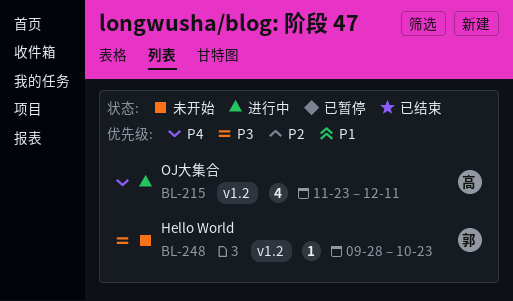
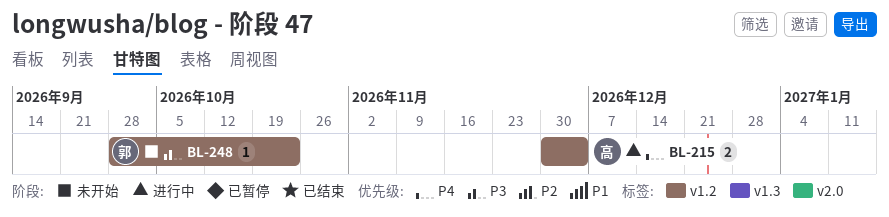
BL-215, estimate: 4 -> 2
BL-215, start: Nov 23 -> Nov 30
BL-215, due: Dec 11 -> Dec 4

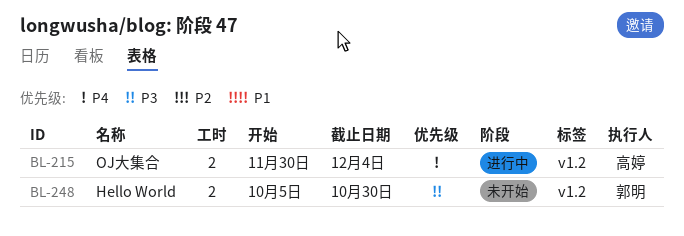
BL-248, estimate: 1 -> 2
BL-248, start: Sep 28 -> Oct 5
BL-248, due: Oct 23 -> Oct 30

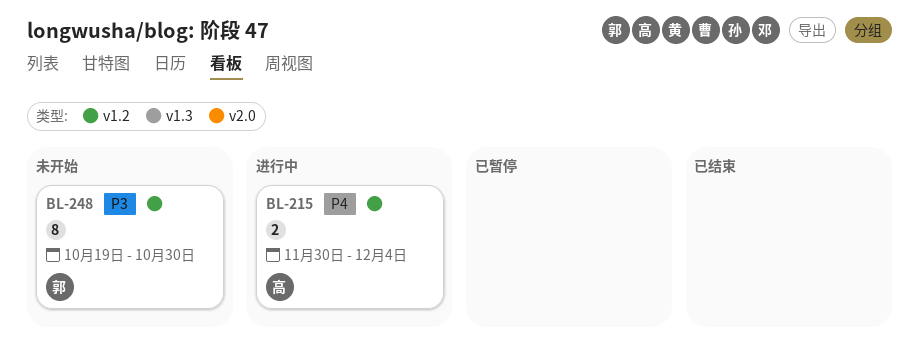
BL-248, estimate: 2 -> 8
BL-248, start: Oct 5 -> Oct 19

